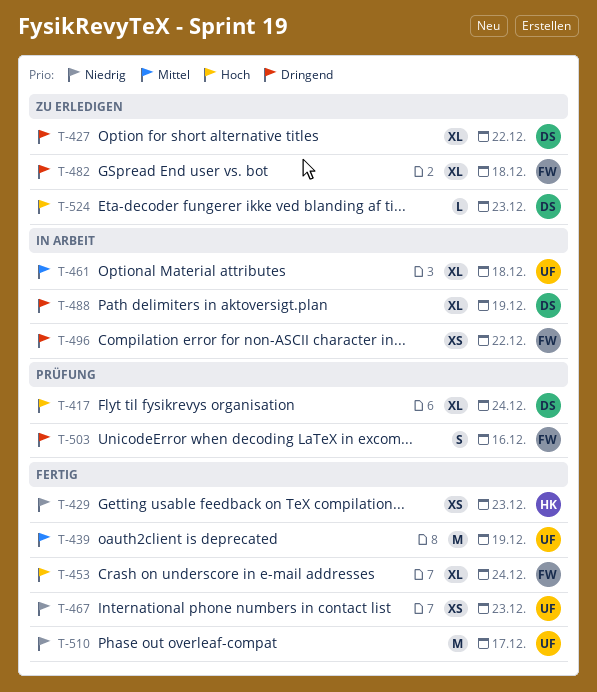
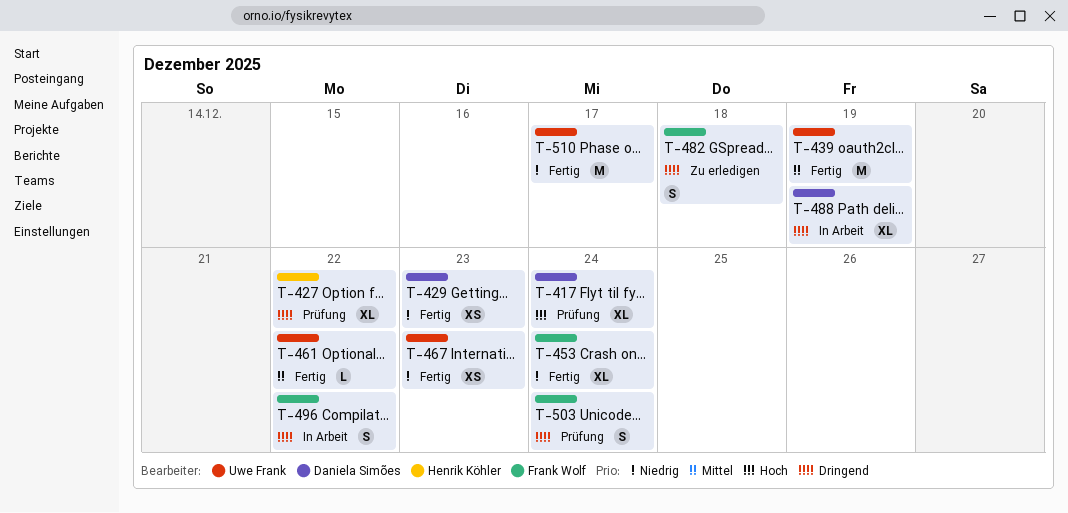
T-427, status: Zu erledigen -> Prüfung
T-427, owner: Daniela Simões -> Henrik Köhler
T-429, owner: Henrik Köhler -> Daniela Simões
T-453, priority: Hoch -> Niedrig
T-461, status: In Arbeit -> Fertig
T-461, estimate: XL -> L
T-461, due: Dec 18 -> Dec 22
T-482, estimate: XL -> S
T-496, estimate: XS -> S
T-503, due: Dec 16 -> Dec 24
T-524: present -> none

